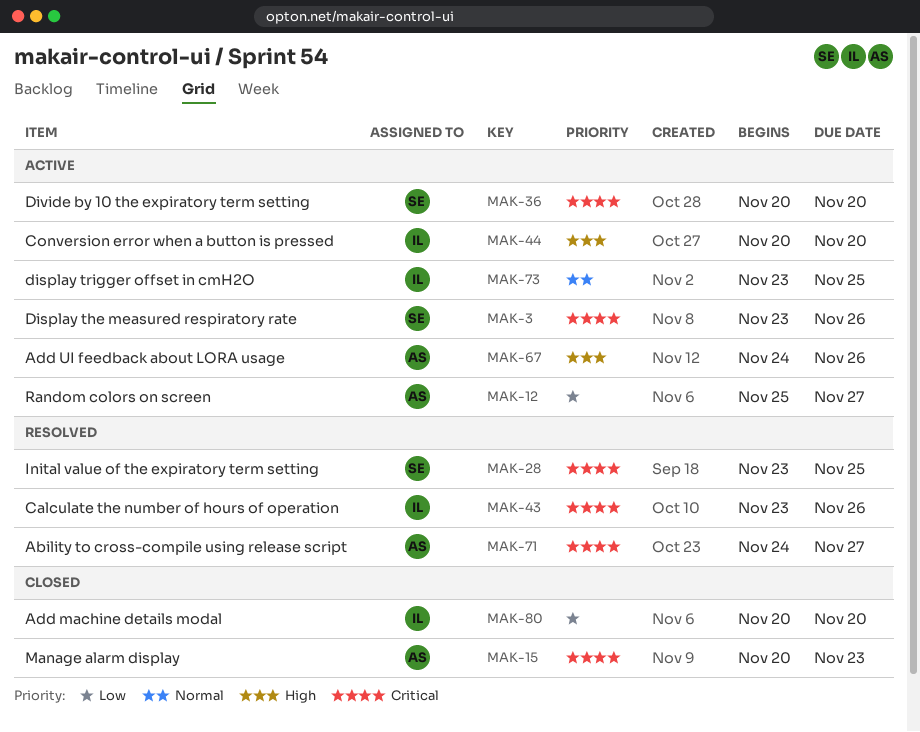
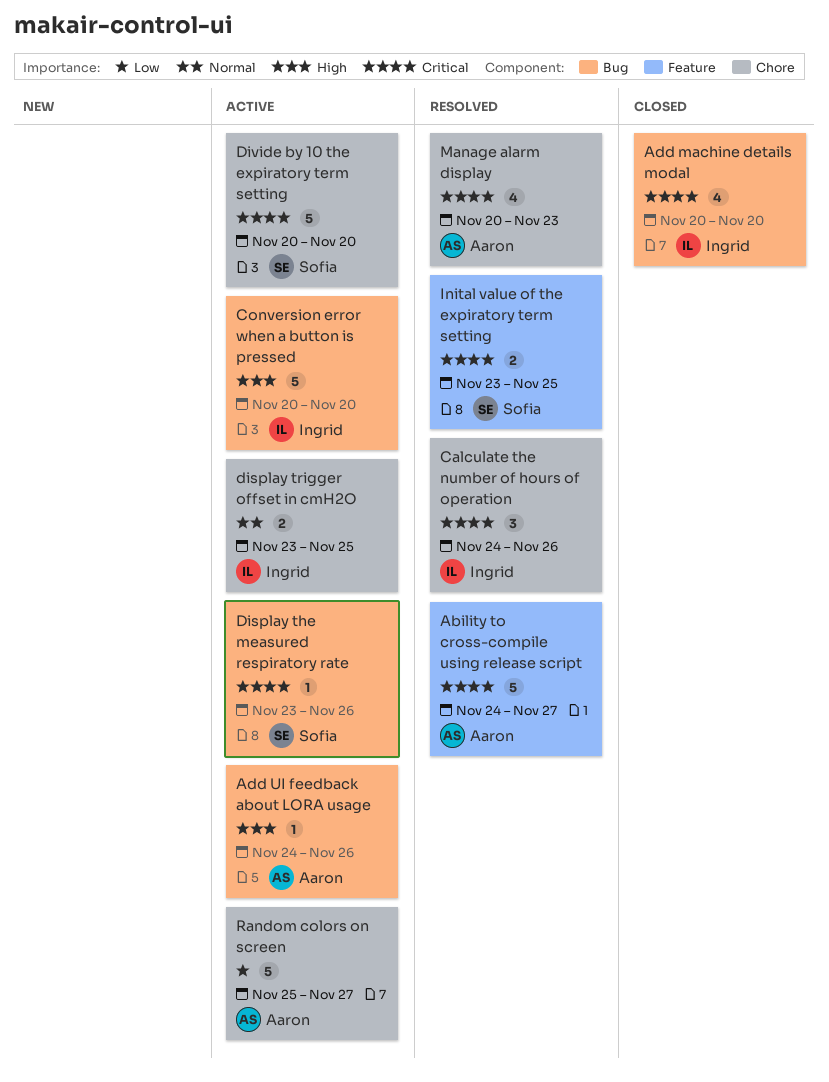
Add machine details modal, priority: Low -> Critical
Calculate the number of hours of operation, start: Nov 23 -> Nov 24
Manage alarm display, status: Closed -> Resolved

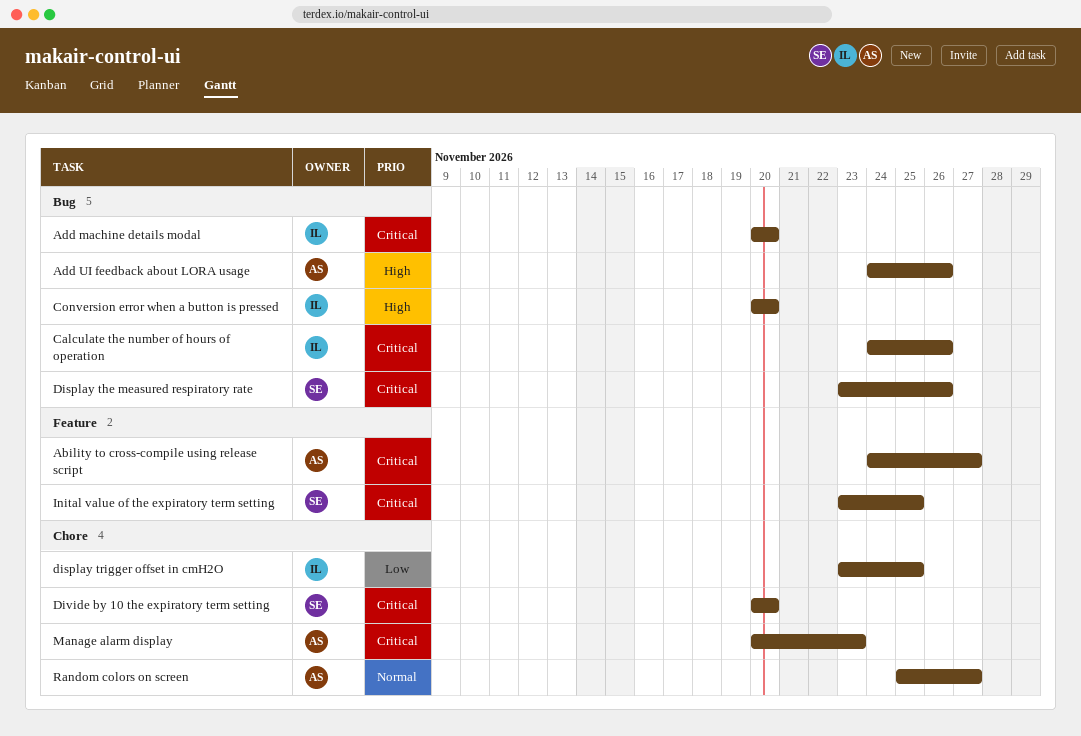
Calculate the number of hours of operation, label: Chore -> Bug
display trigger offset in cmH2O, priority: Normal -> Low
Random colors on screen, priority: Low -> Normal

